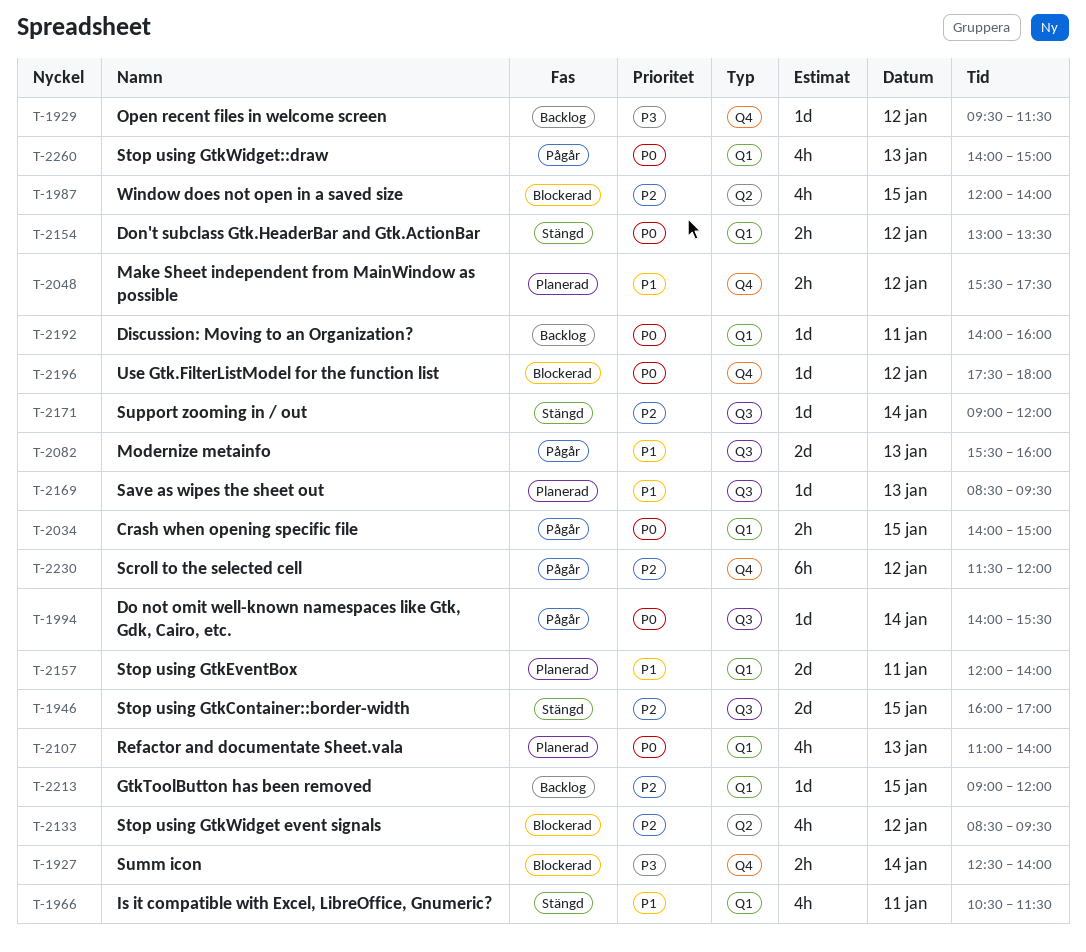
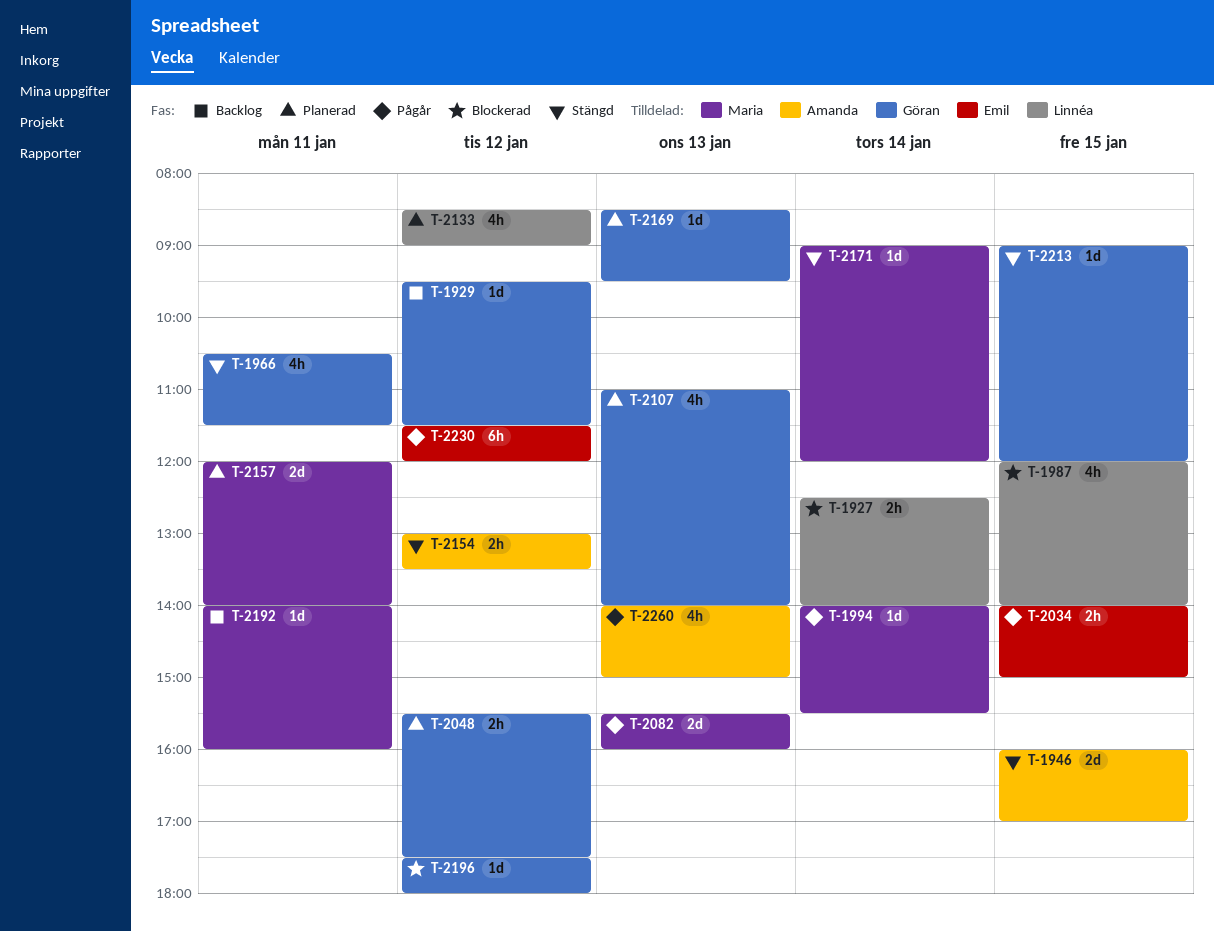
T-2133, status: Blockerad -> Planerad
T-2133, ends: 09:30 -> 09:00
T-2213, status: Backlog -> Stängd

